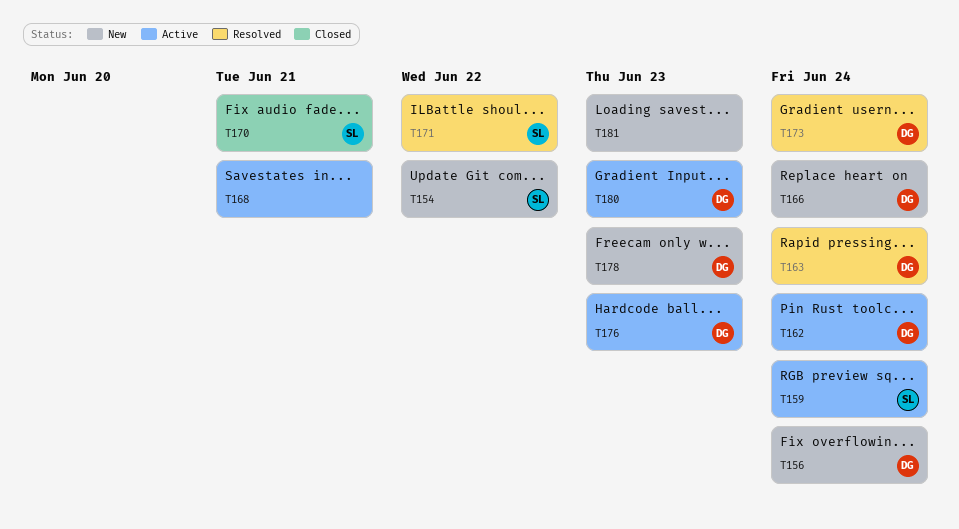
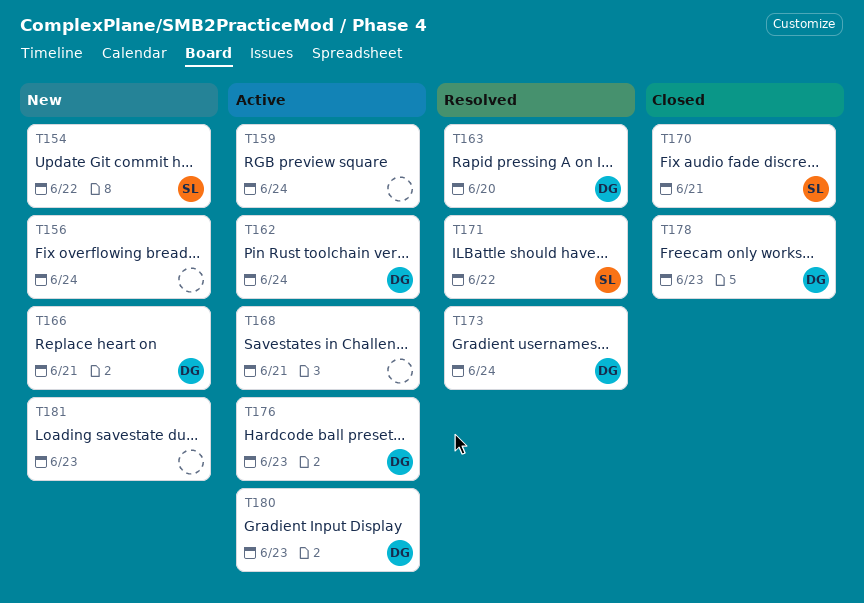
T156, owner: DG -> none
T159, owner: SL -> none
T163, due: Jun 24 -> Jun 20
T166, due: Jun 24 -> Jun 21
T178, status: New -> Closed

